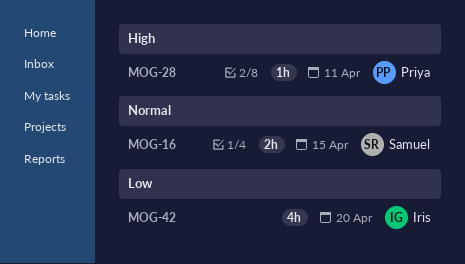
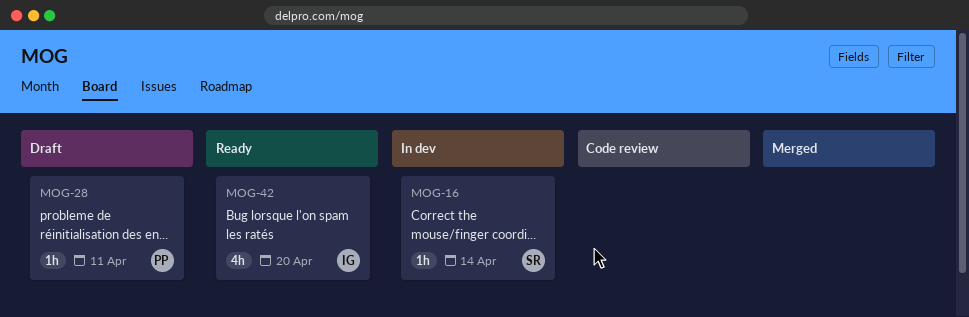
MOG-16, estimate: 2h -> 1h
MOG-16, due: Apr 15 -> Apr 14

